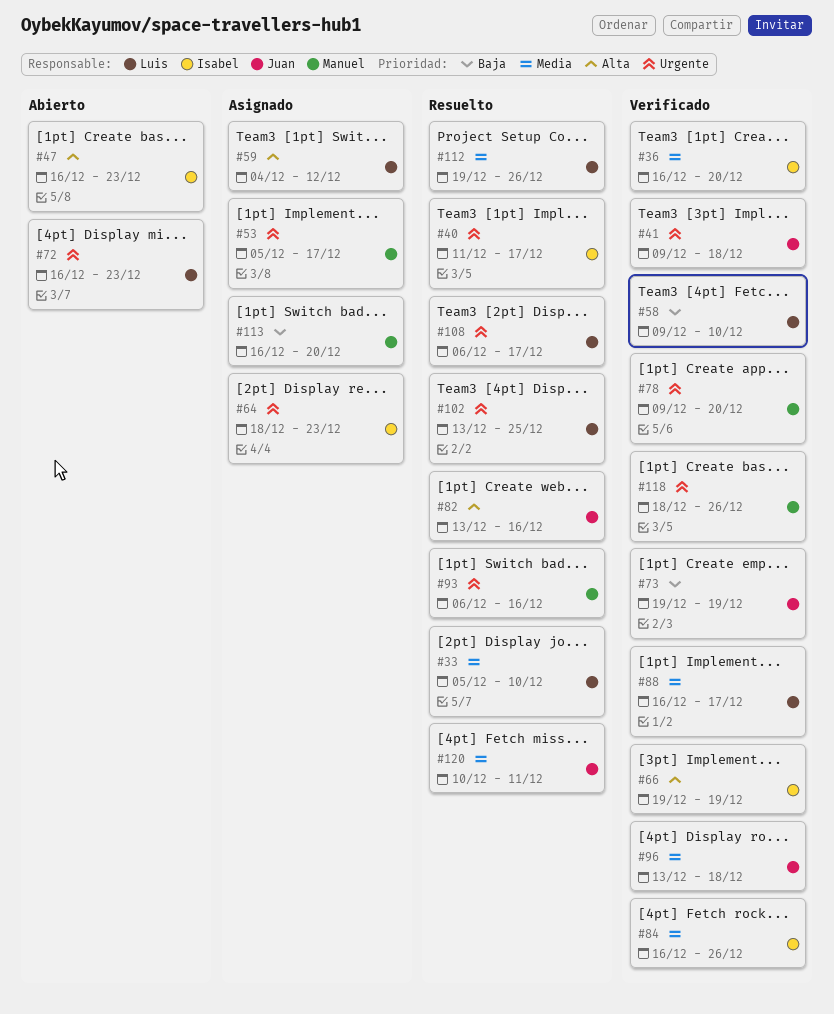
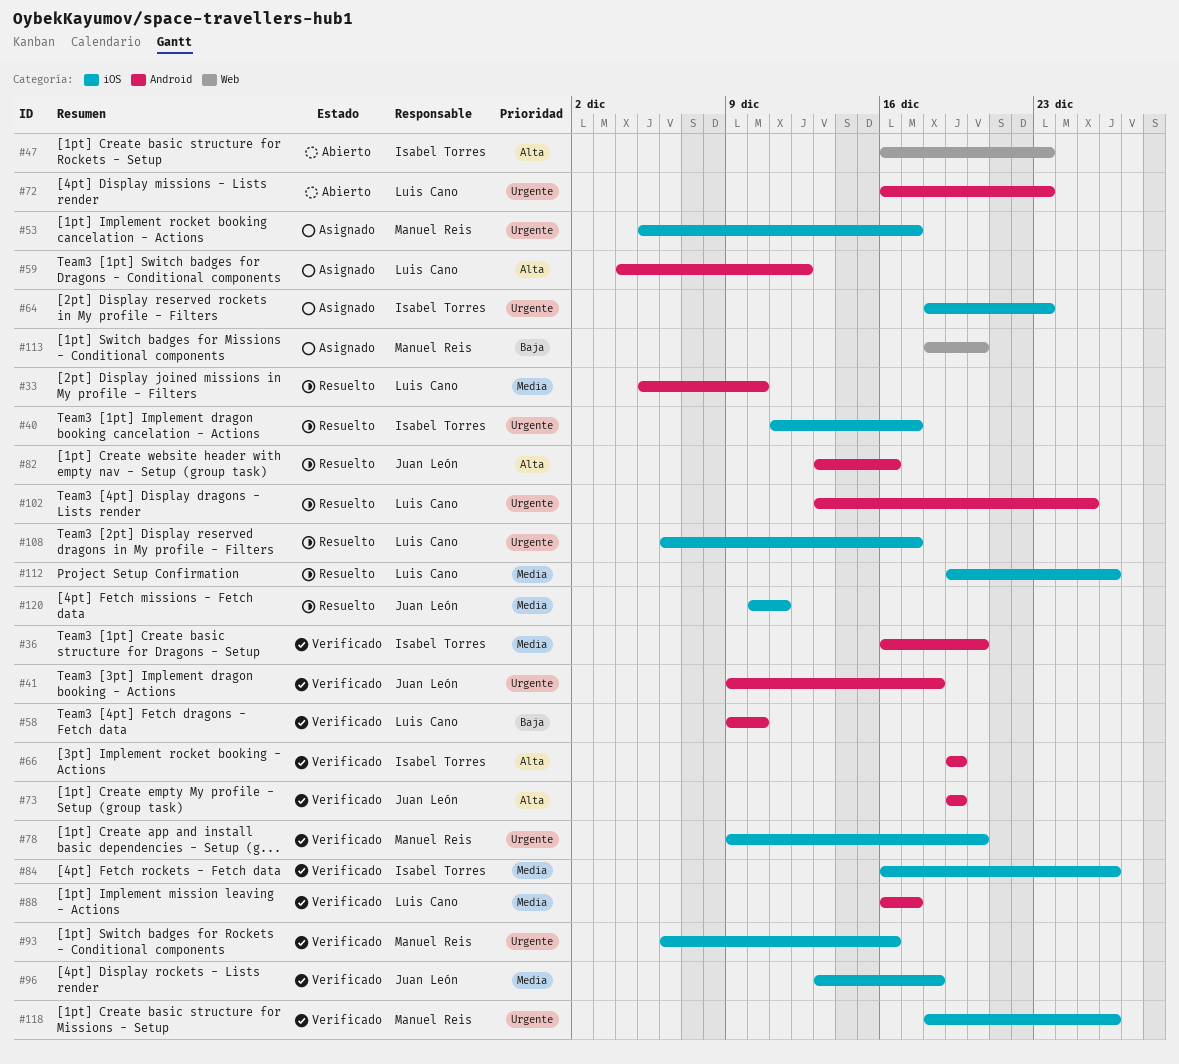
#73, priority: Baja -> Alta
#93, status: Resuelto -> Verificado
#113, start: Dec 16 -> Dec 18

